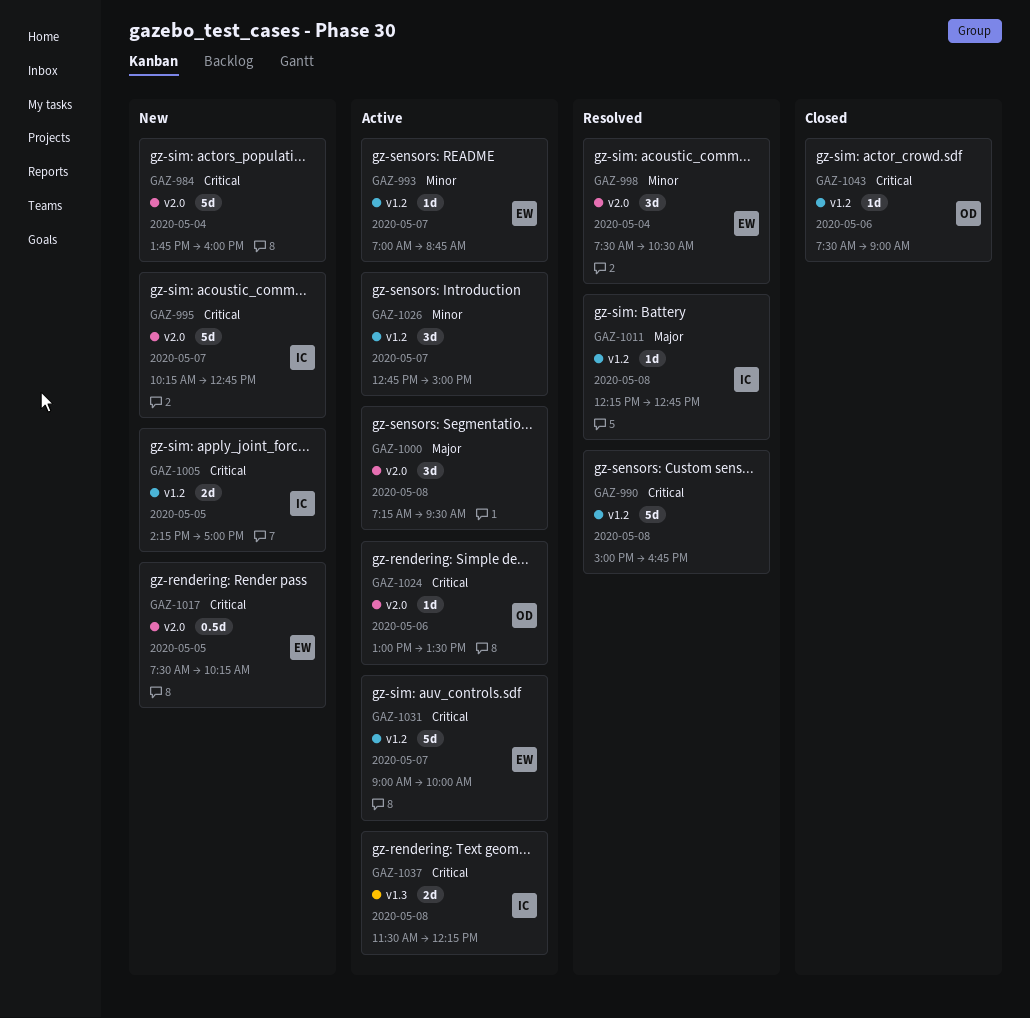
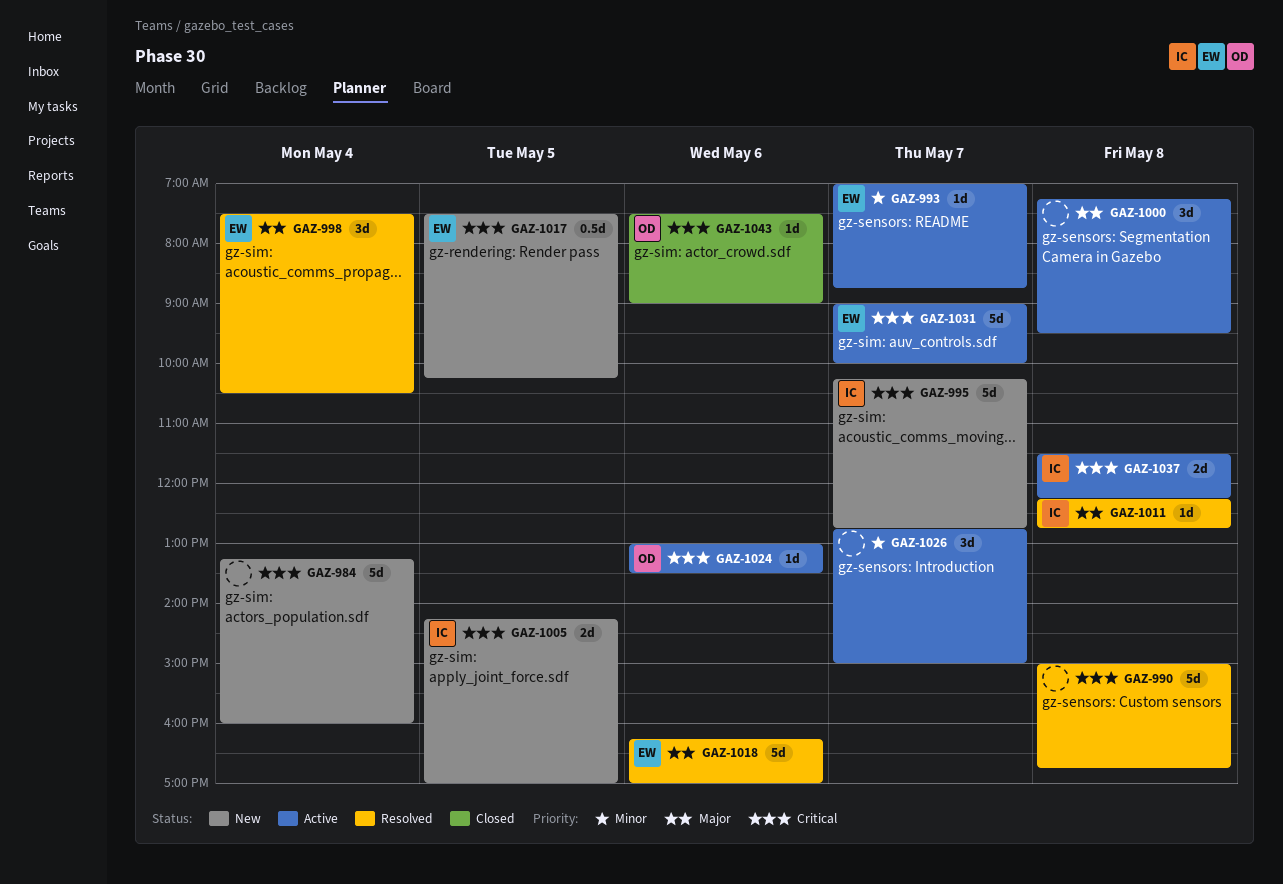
GAZ-984, begins: 13:45 -> 13:15
GAZ-998, priority: Minor -> Major
GAZ-1018: none -> present

